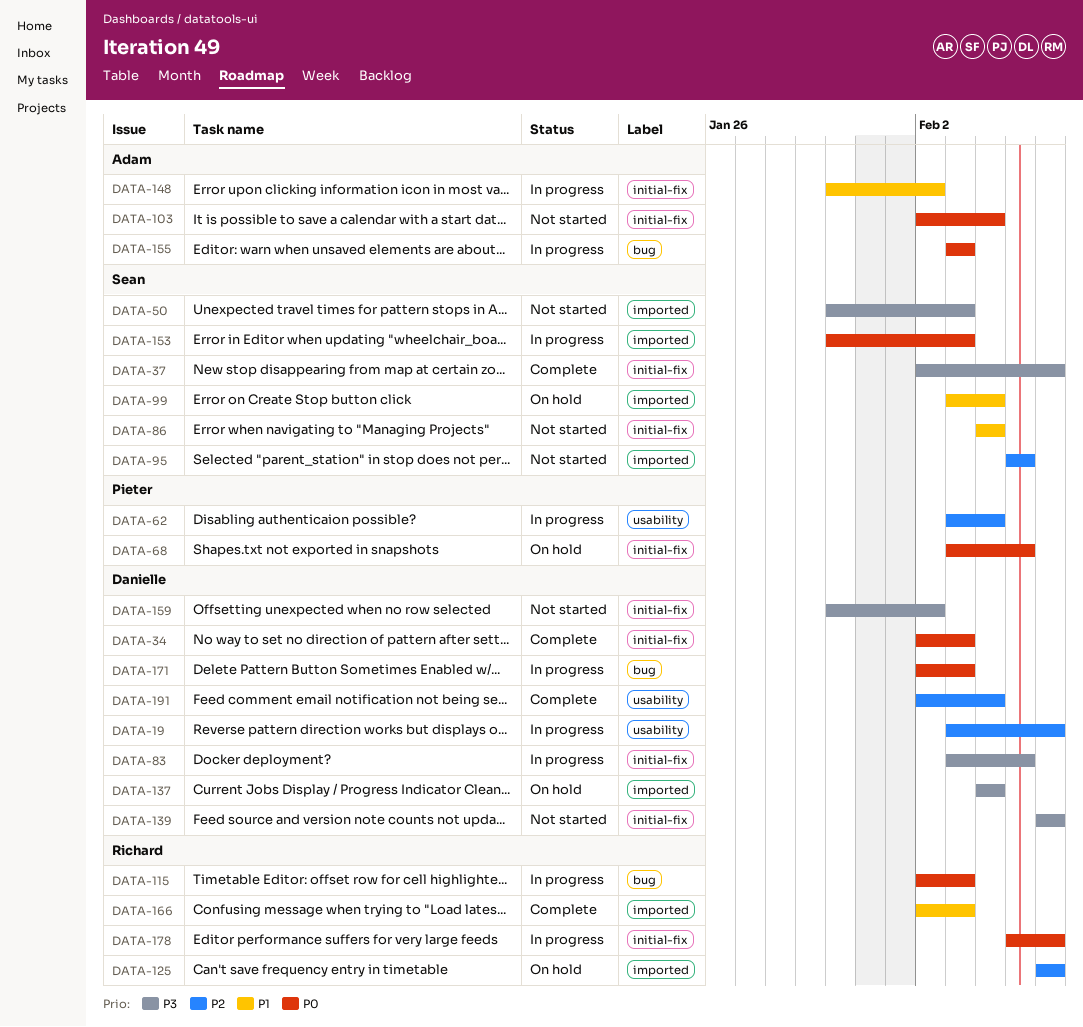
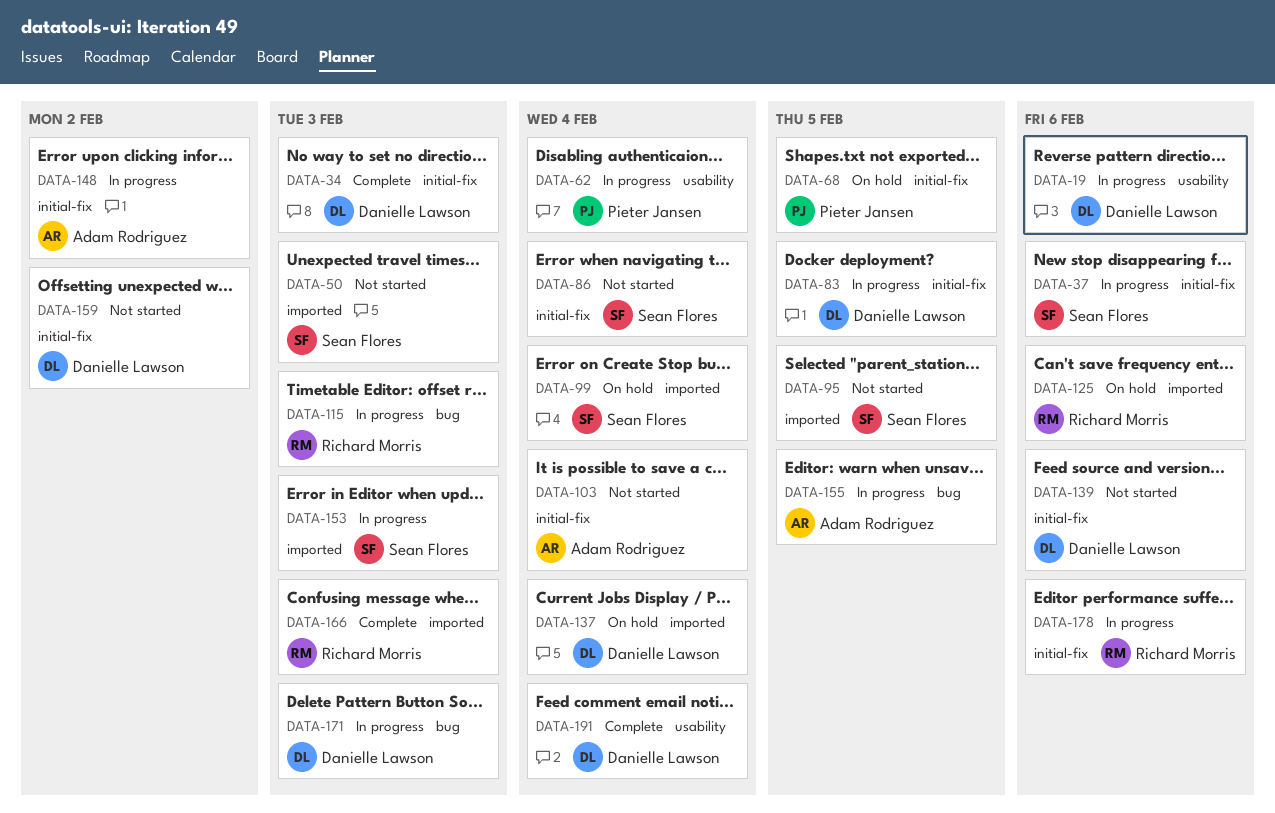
DATA-37, status: Complete -> In progress
DATA-155, due: Feb 3 -> Feb 5

